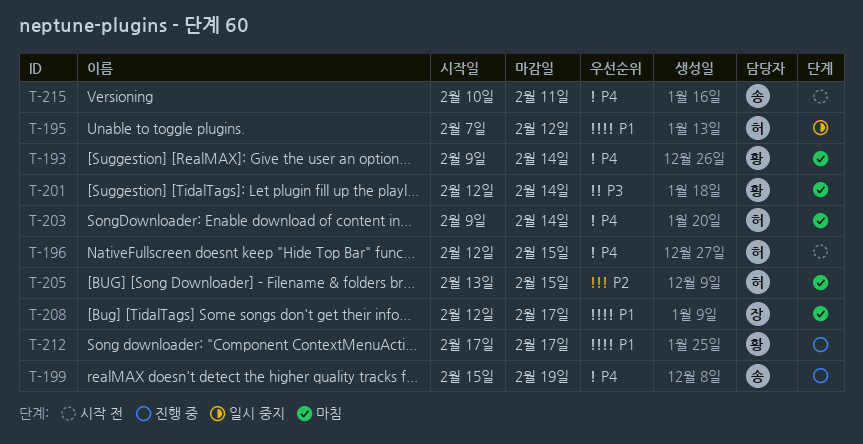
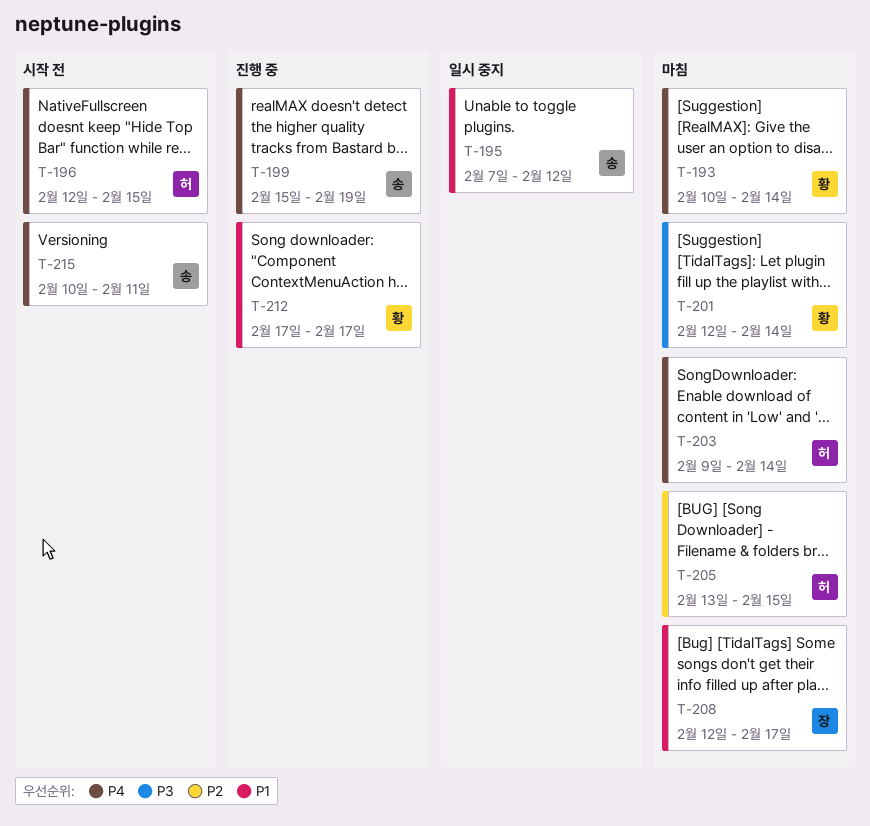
T-193, start: Feb 9 -> Feb 10
T-195, owner: 허 -> 송

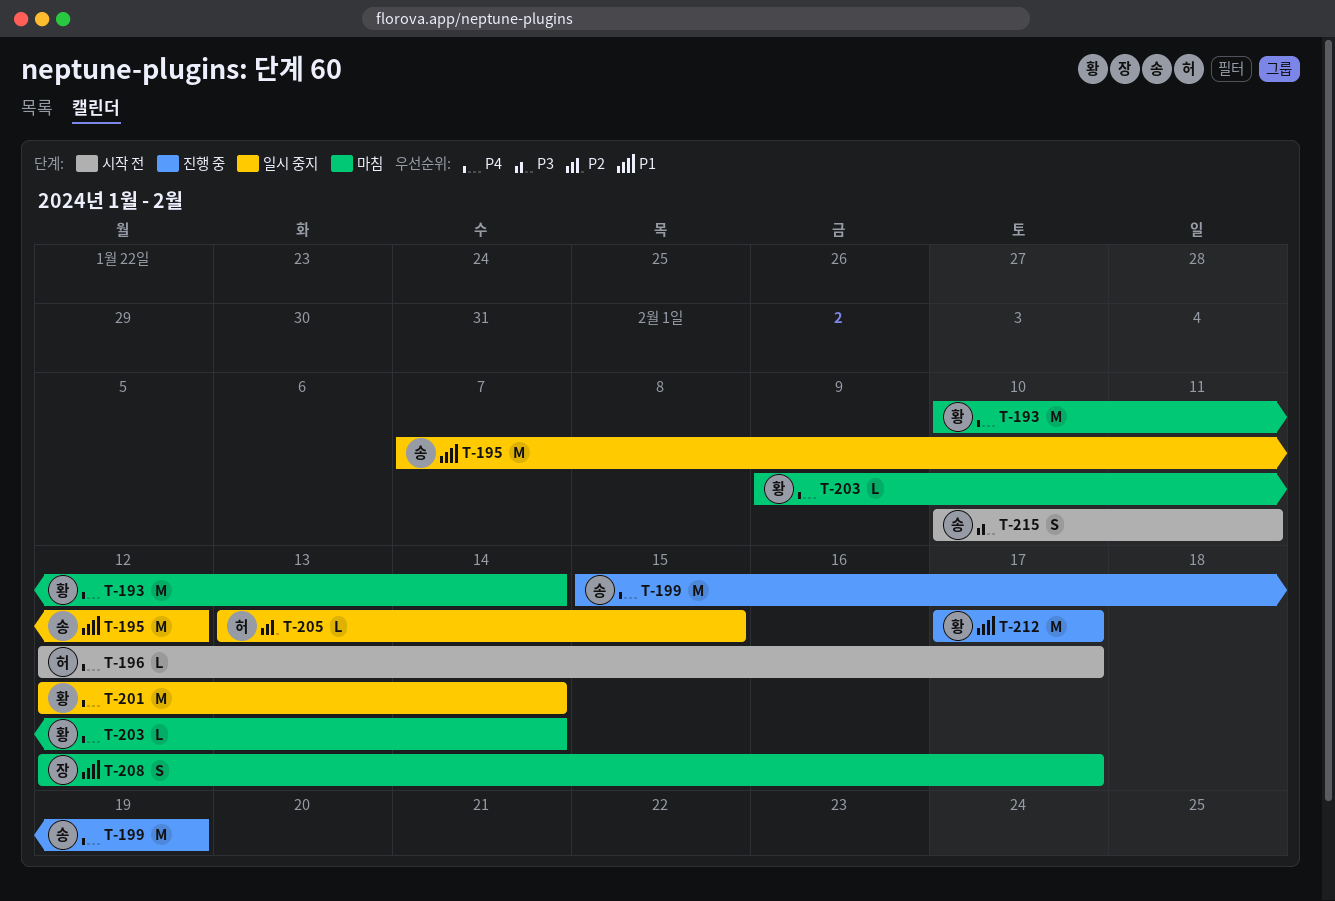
T-196, due: Feb 15 -> Feb 17
T-201, status: 마침 -> 일시 중지
T-201, priority: P3 -> P4
T-203, owner: 허 -> 황
T-205, status: 마침 -> 일시 중지
T-215, priority: P4 -> P3

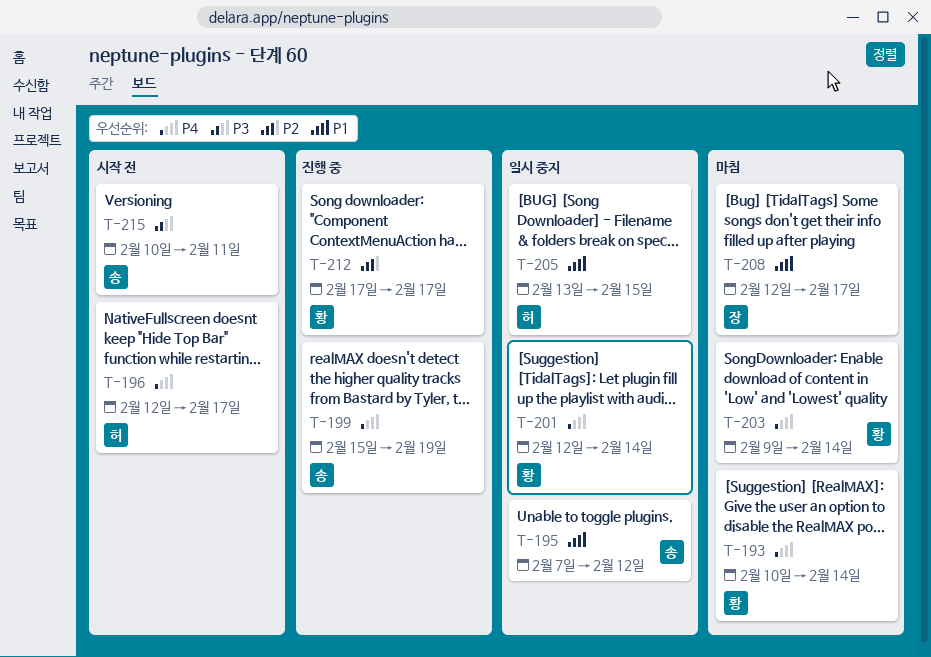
T-205, priority: P2 -> P1
T-212, priority: P1 -> P2

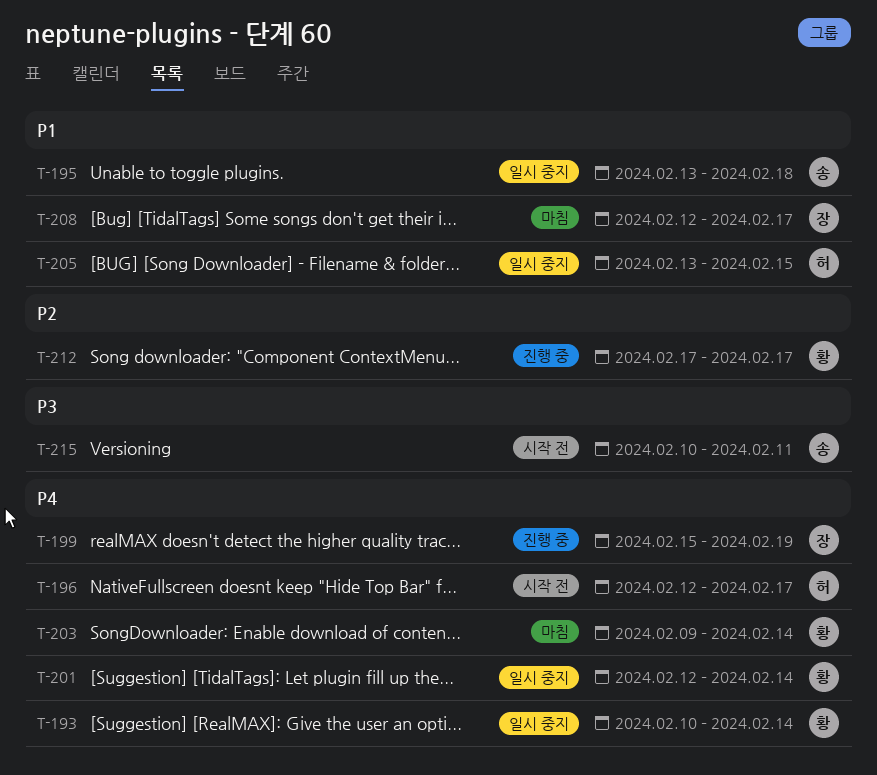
T-193, status: 마침 -> 일시 중지
T-195, start: Feb 7 -> Feb 13
T-195, due: Feb 12 -> Feb 18
T-199, owner: 송 -> 장

